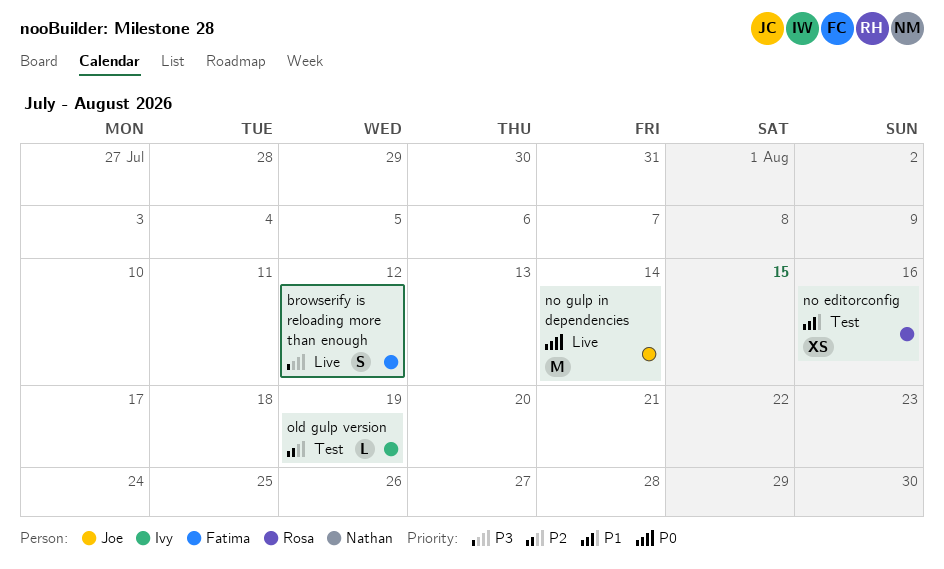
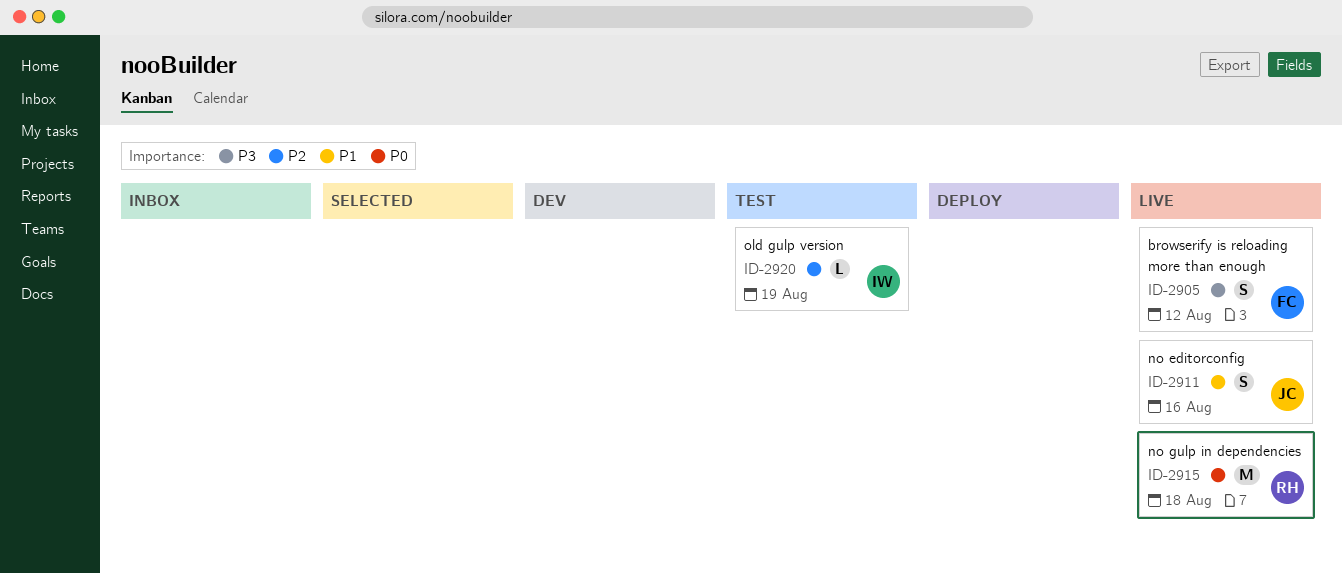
no editorconfig, status: Test -> Live
no editorconfig, owner: Rosa -> Joe
no editorconfig, estimate: XS -> S
no gulp in dependencies, owner: Joe -> Rosa
no gulp in dependencies, due: Aug 14 -> Aug 18

